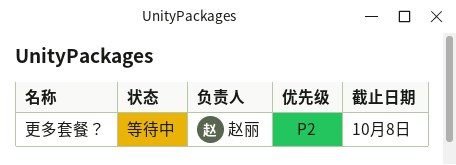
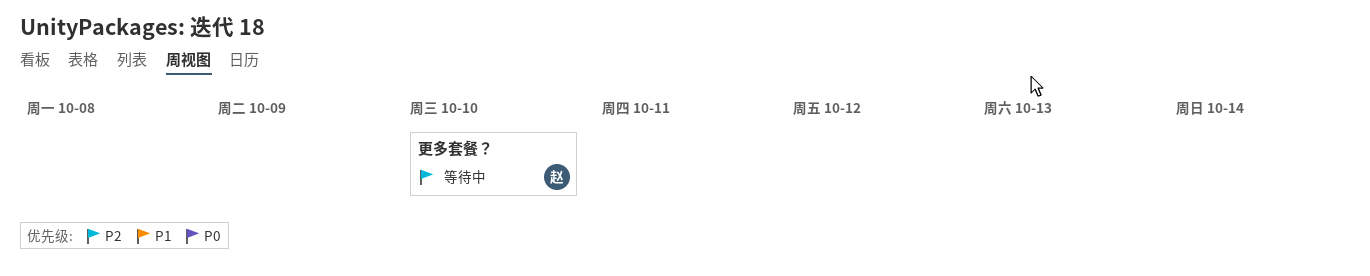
更多套餐？, due: Oct 8 -> Oct 10

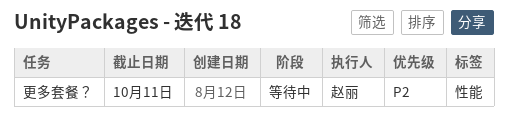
更多套餐？, due: Oct 10 -> Oct 11

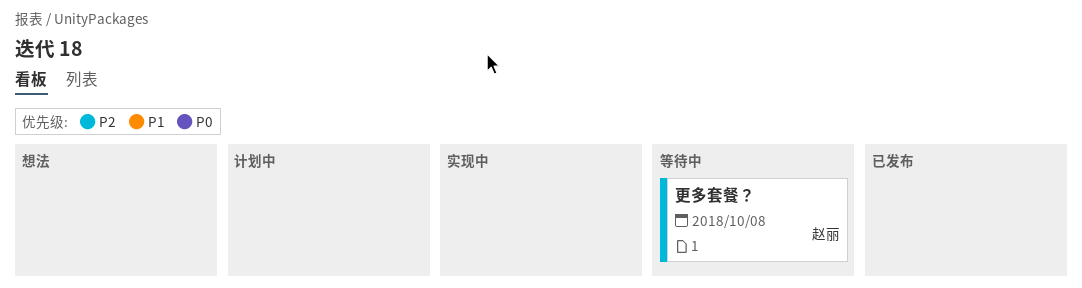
更多套餐？, due: Oct 11 -> Oct 8

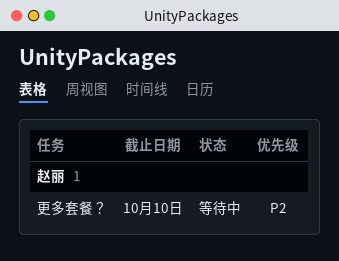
更多套餐？, due: Oct 8 -> Oct 10

